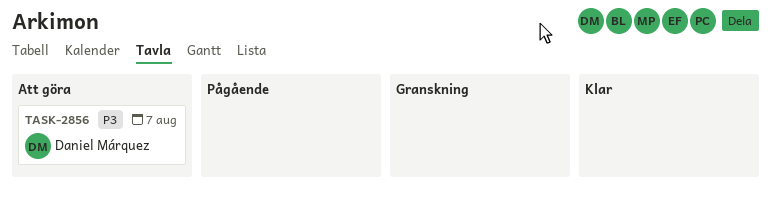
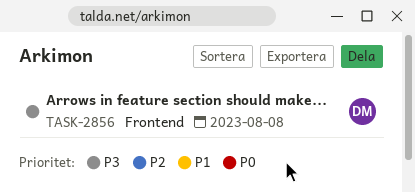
TASK-2856, due: Aug 7 -> Aug 8

